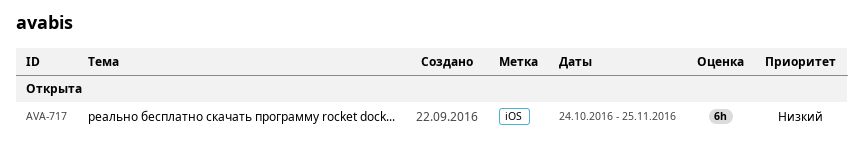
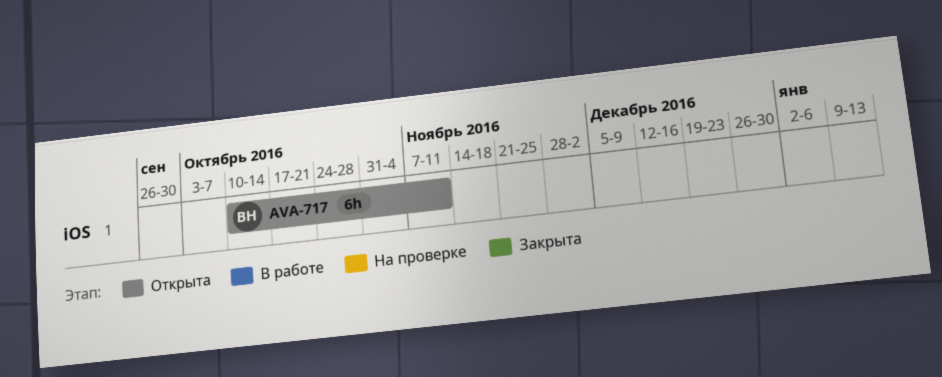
AVA-717, start: Oct 24 -> Oct 10
AVA-717, due: Nov 25 -> Nov 11

